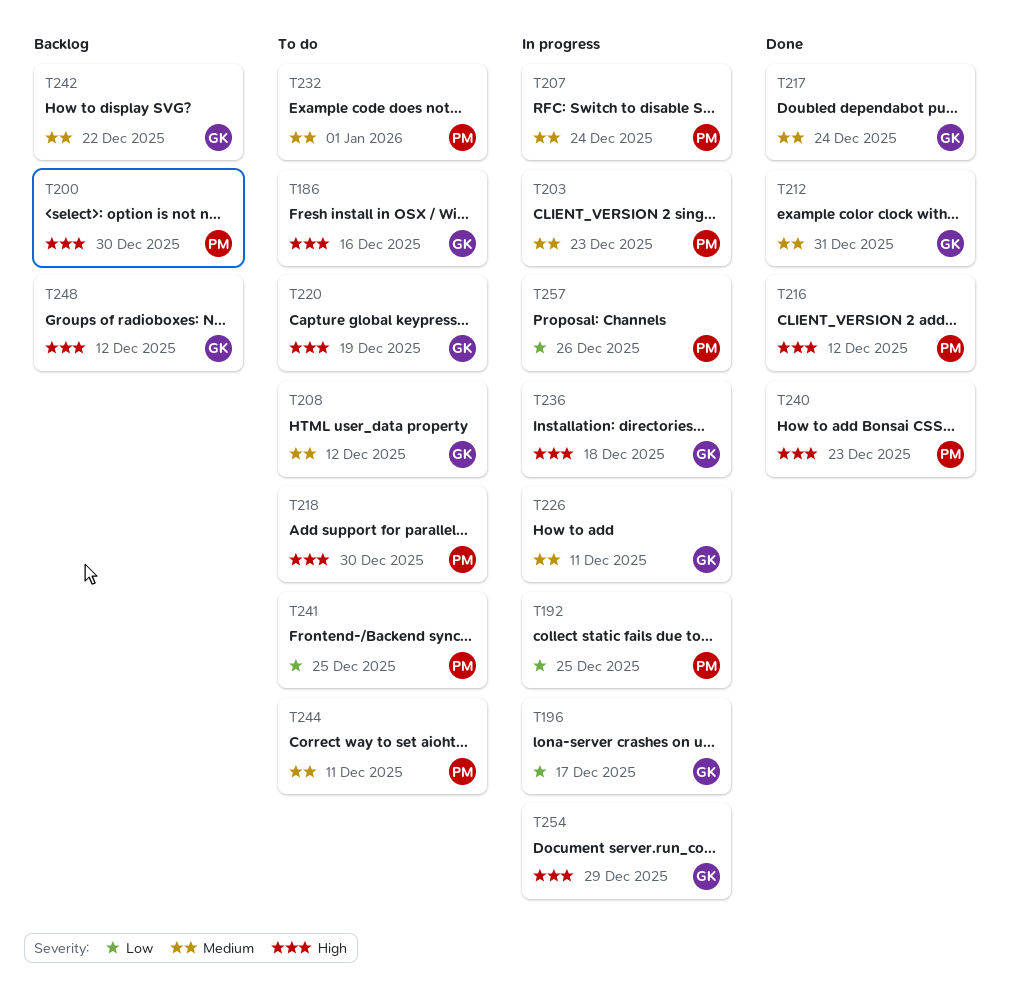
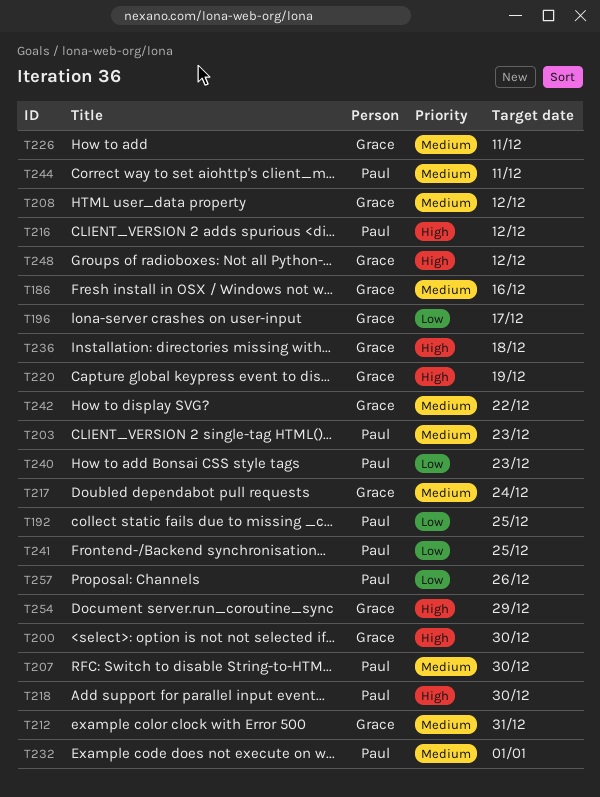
T186, priority: High -> Medium
T200, owner: Paul -> Grace
T207, due: Dec 24 -> Dec 30
T240, priority: High -> Low

